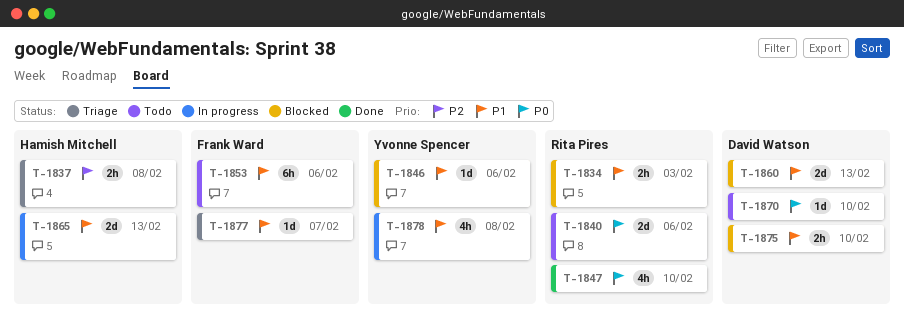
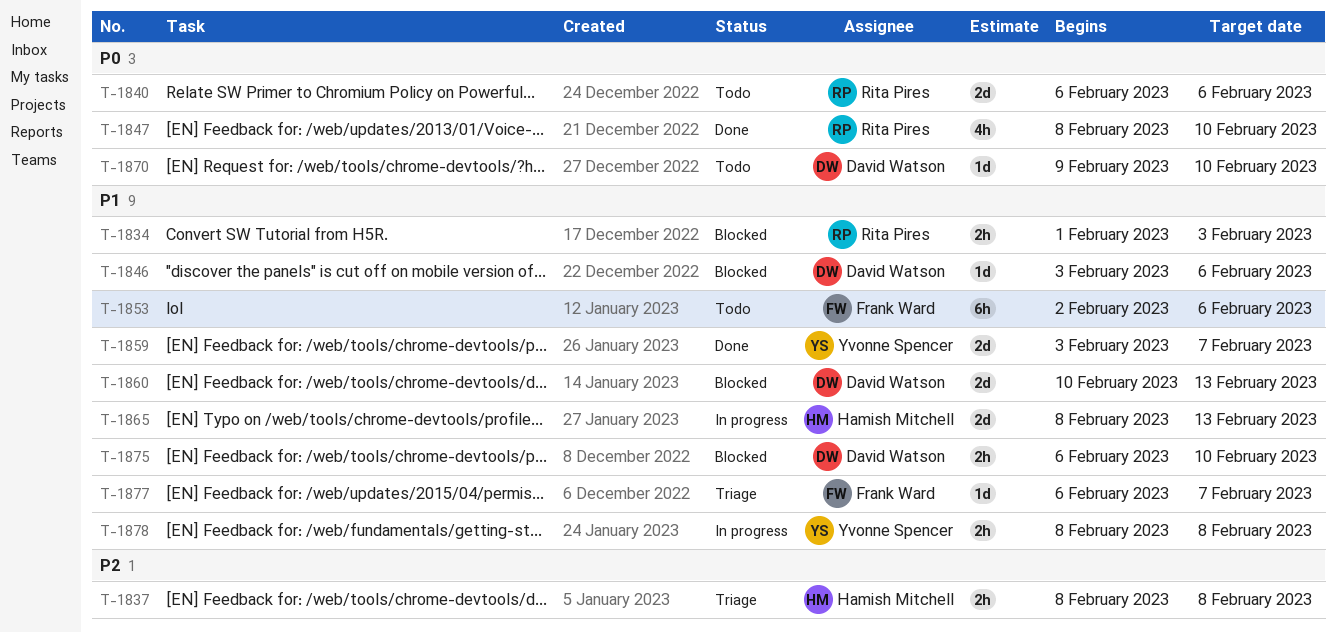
T-1846, owner: Yvonne Spencer -> David Watson
T-1859: none -> present
T-1878, estimate: 4h -> 2h

